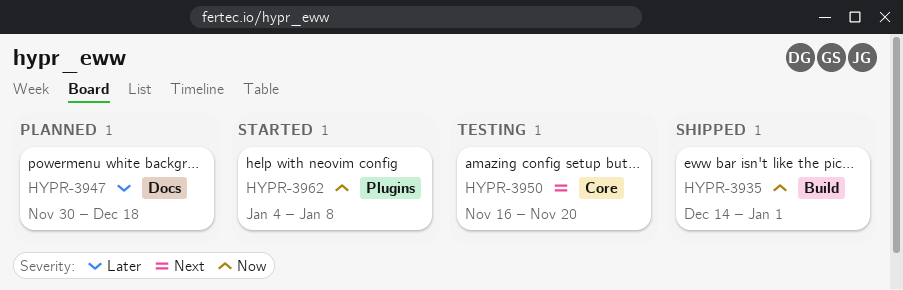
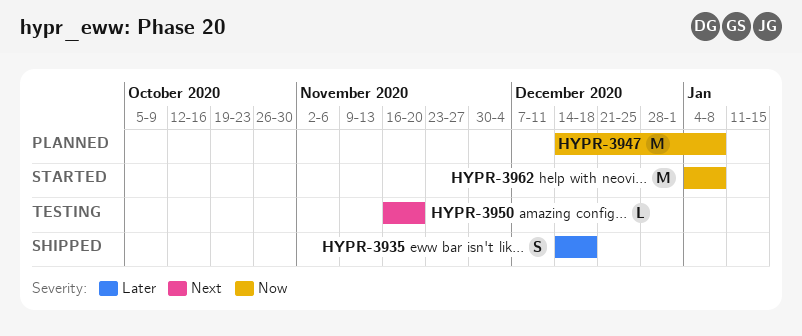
HYPR-3935, priority: Now -> Later
HYPR-3935, due: Jan 1 -> Dec 18
HYPR-3947, priority: Later -> Now
HYPR-3947, start: Nov 30 -> Dec 14
HYPR-3947, due: Dec 18 -> Jan 8

